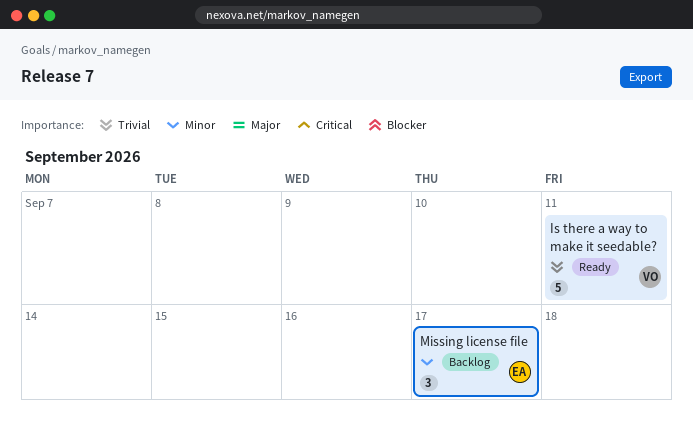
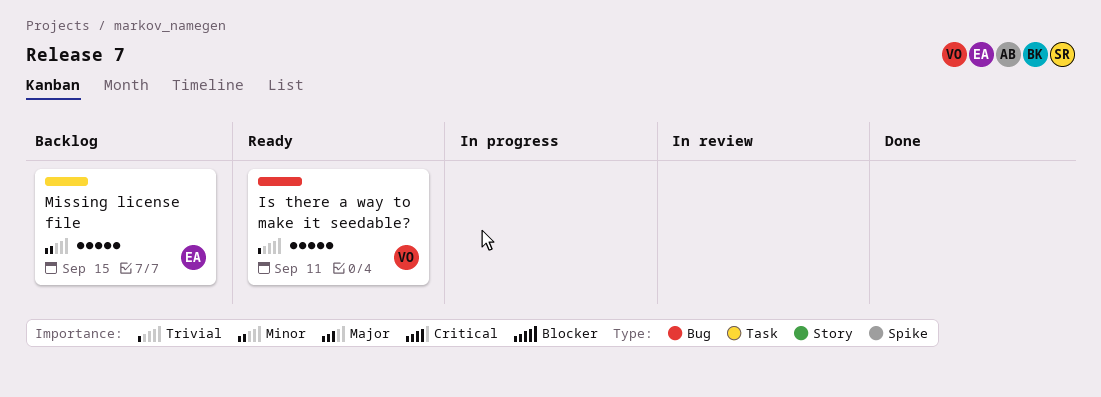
Missing license file, estimate: 3 -> 5
Missing license file, due: Sep 17 -> Sep 15

